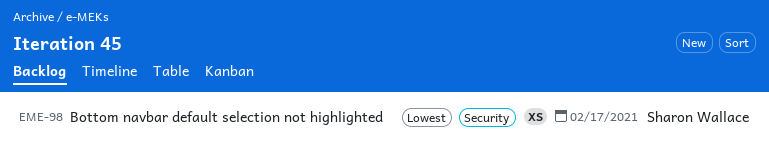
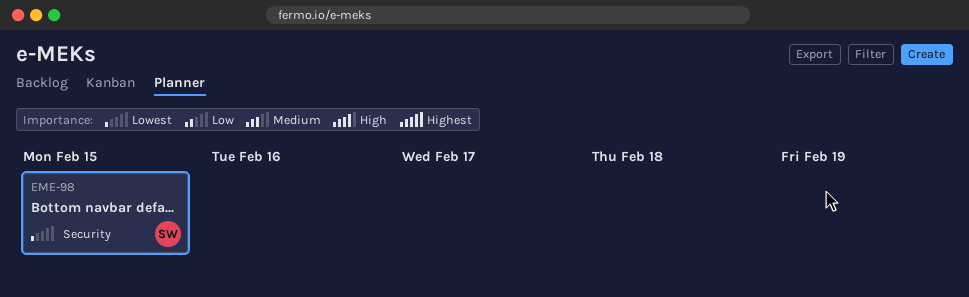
EME-98, due: Feb 17 -> Feb 15

